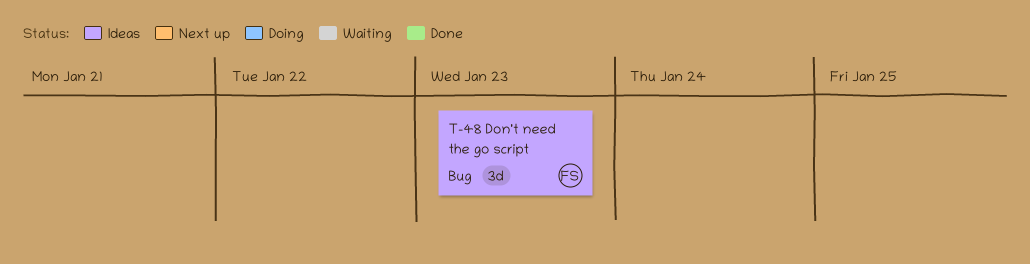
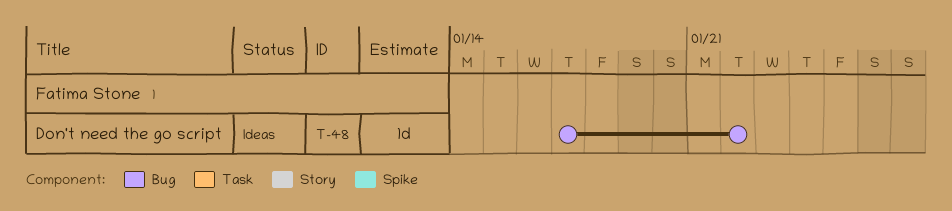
T-48, estimate: 3d -> 1d
T-48, due: Jan 23 -> Jan 22

